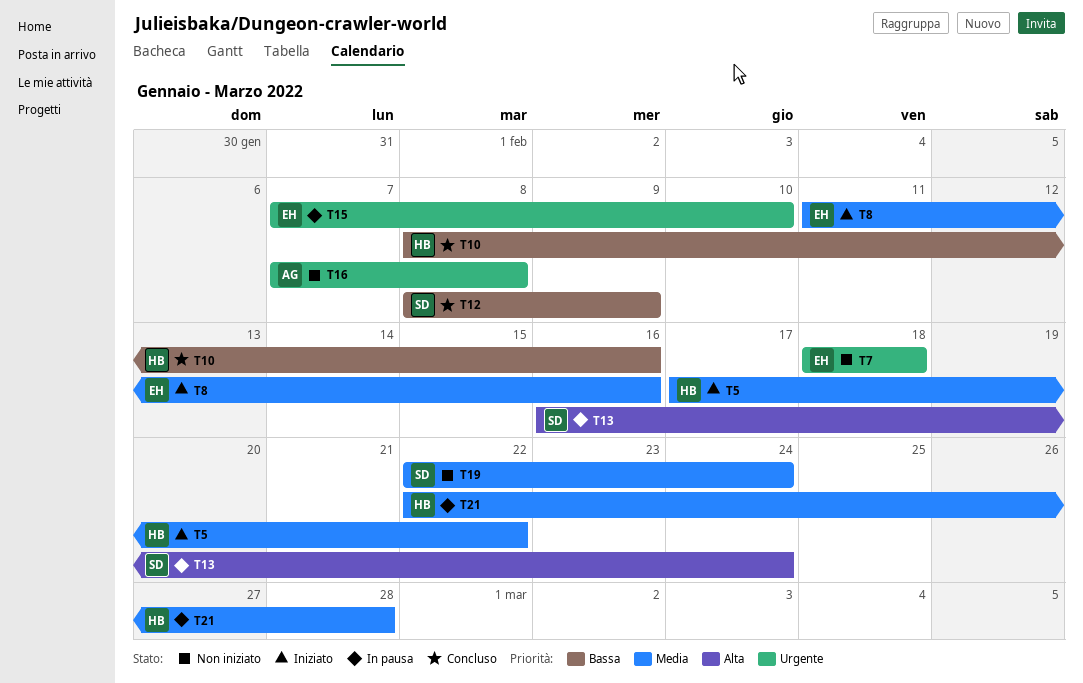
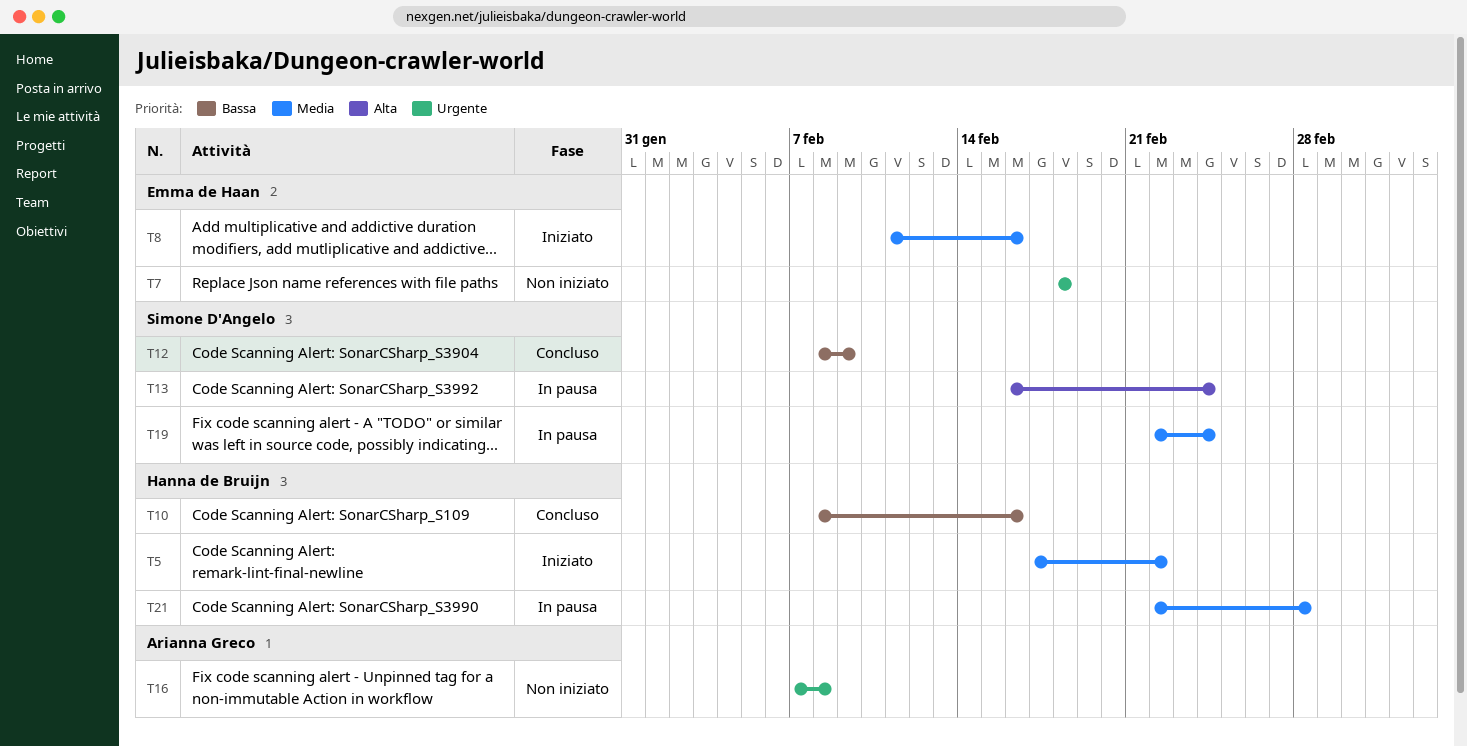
T15: present -> none
T19, status: Non iniziato -> In pausa

